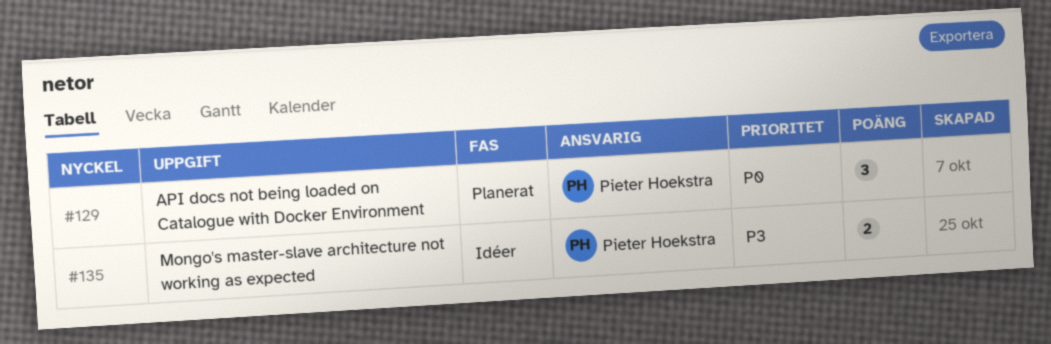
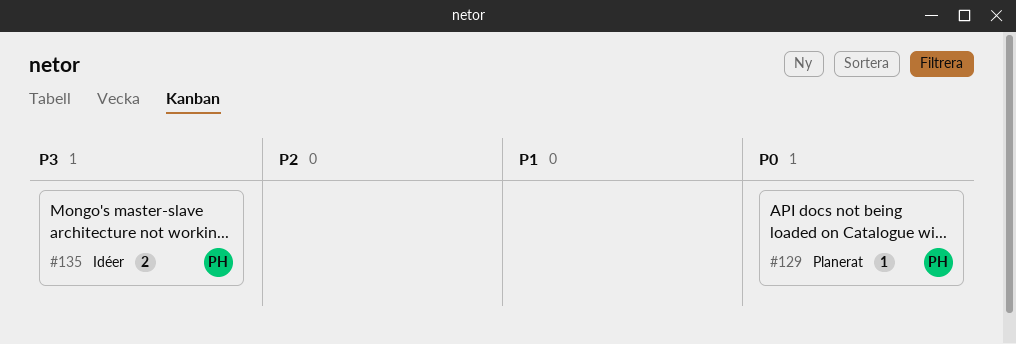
#129, estimate: 3 -> 1

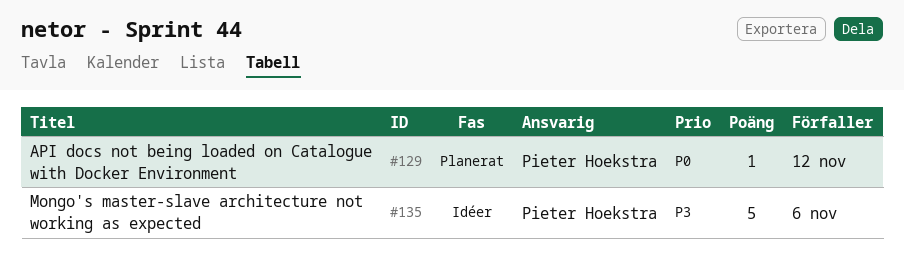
#135, estimate: 2 -> 5

